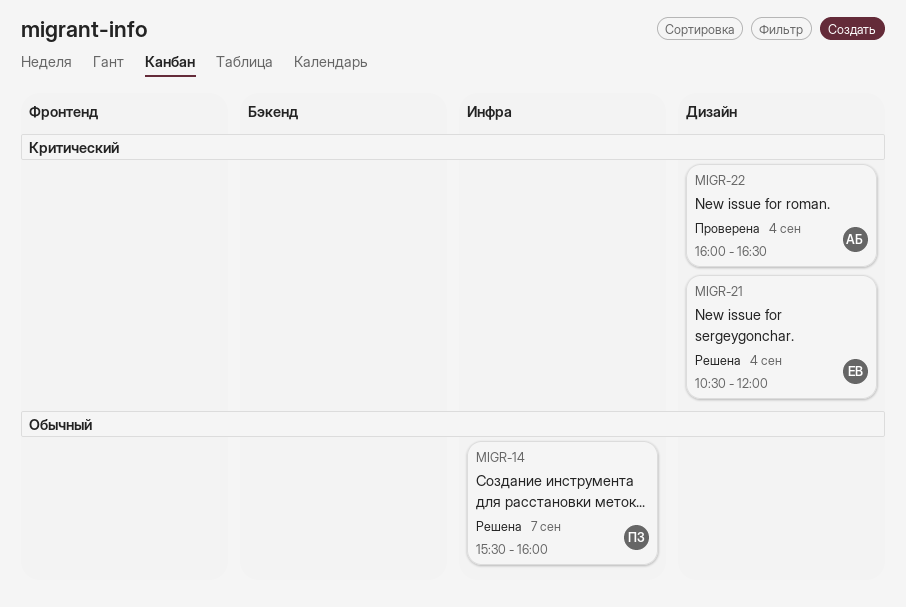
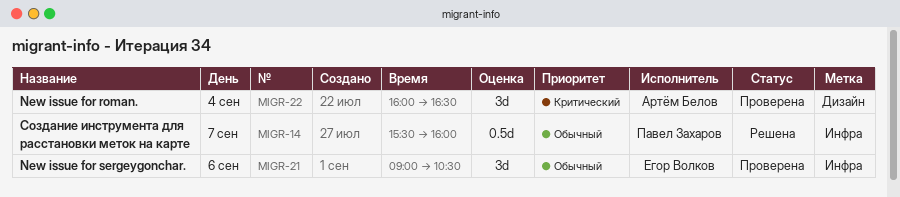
MIGR-21, status: Решена -> Проверена
MIGR-21, priority: Критический -> Обычный
MIGR-21, label: Дизайн -> Инфра
MIGR-21, day: Sep 4 -> Sep 6
MIGR-21, begins: 10:30 -> 09:00
MIGR-21, ends: 12:00 -> 10:30

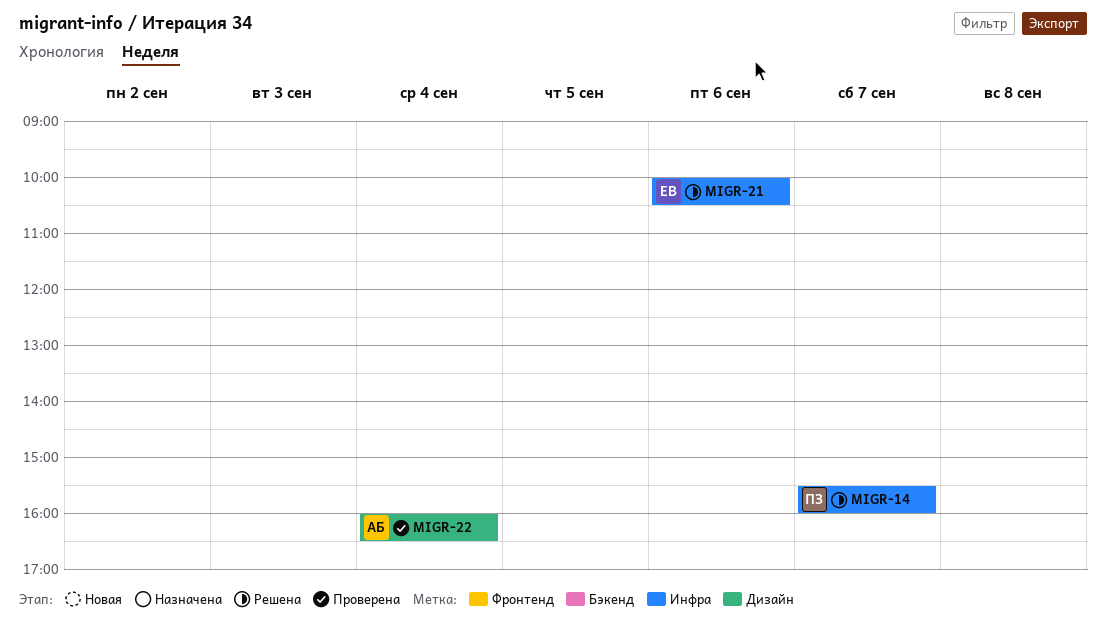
MIGR-21, status: Проверена -> Решена
MIGR-21, begins: 09:00 -> 10:00

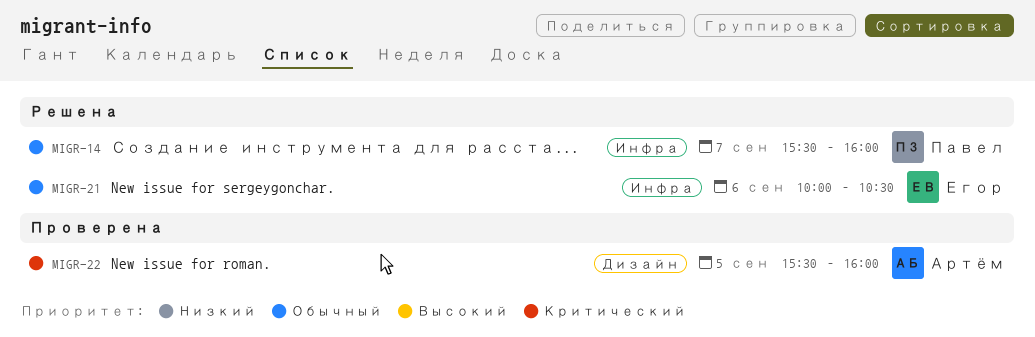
MIGR-22, day: Sep 4 -> Sep 5
MIGR-22, begins: 16:00 -> 15:30
MIGR-22, ends: 16:30 -> 16:00

